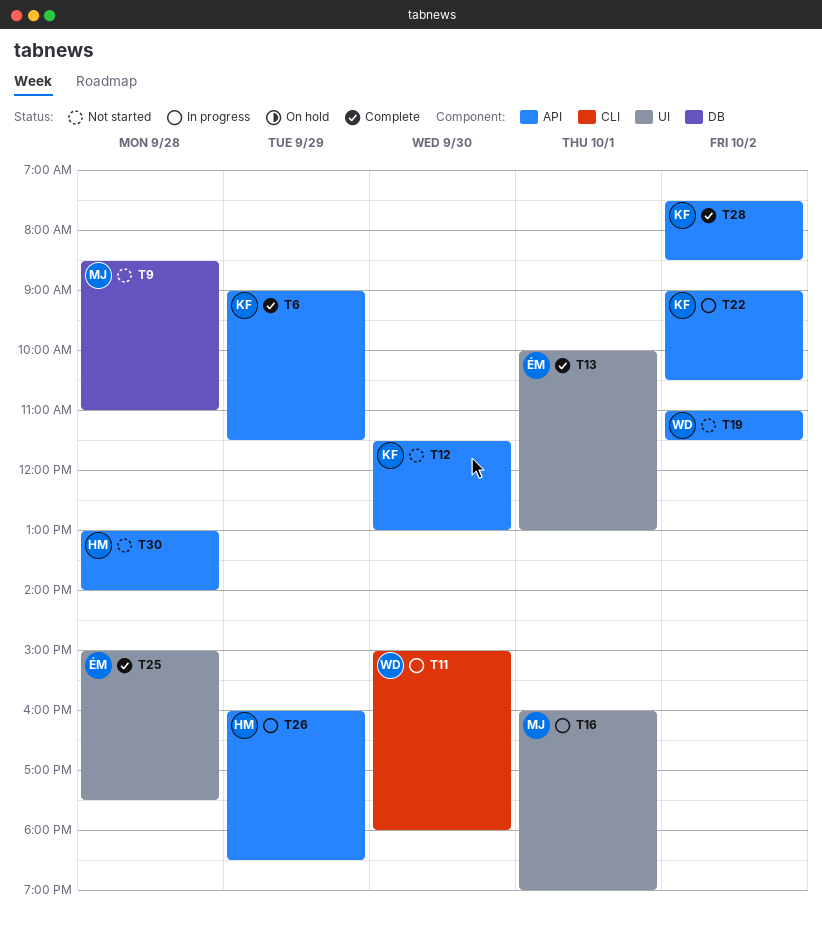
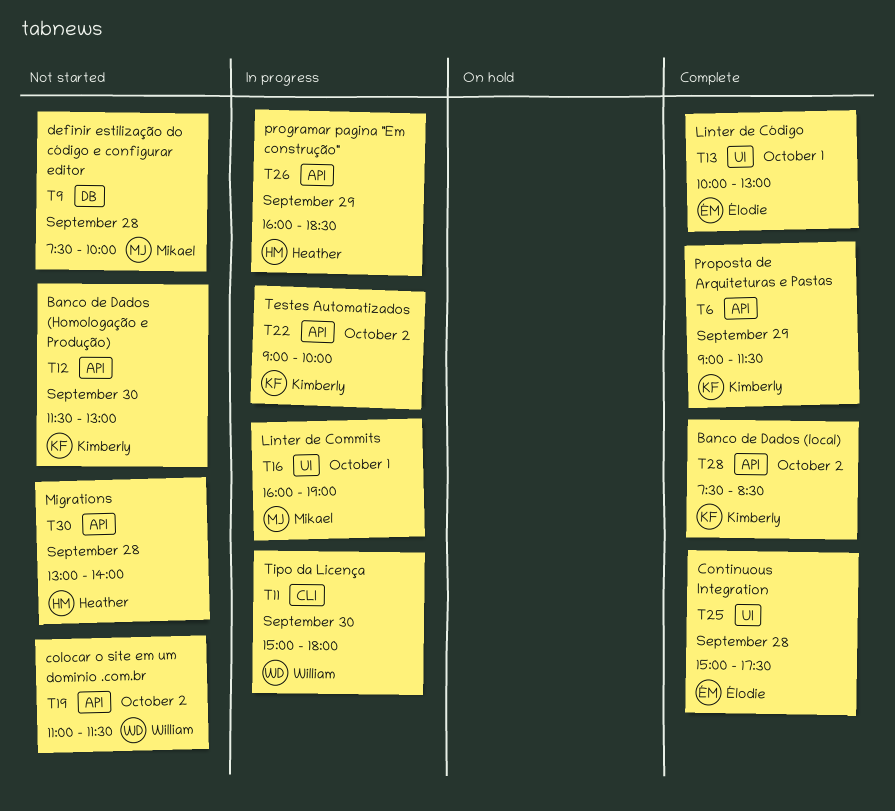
T9, begins: 08:30 -> 07:30
T9, ends: 11:00 -> 10:00
T22, ends: 10:30 -> 10:00

